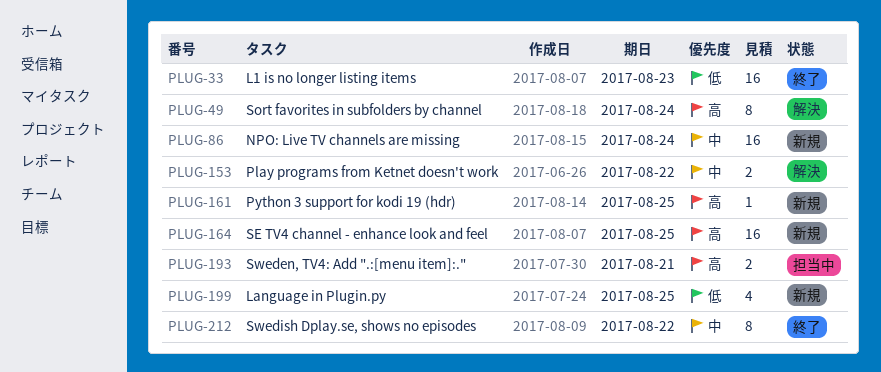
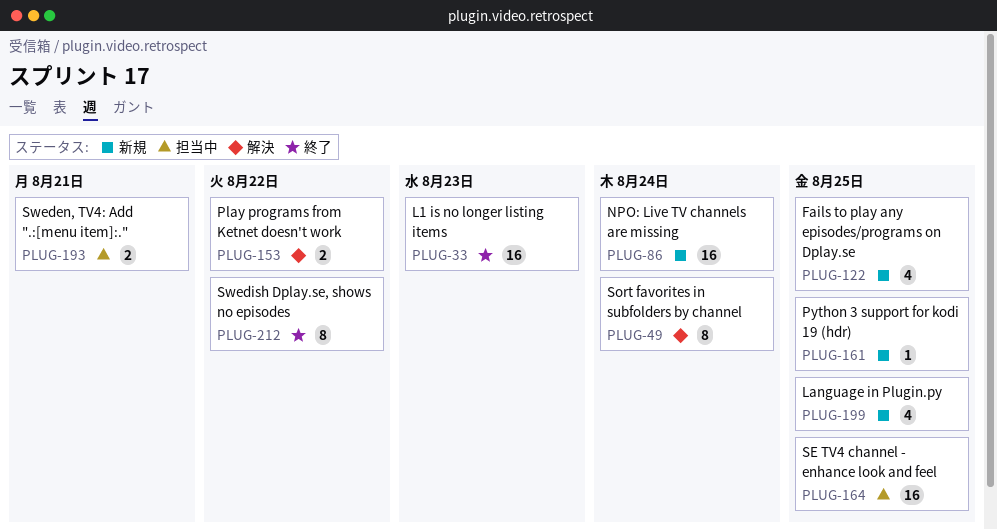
PLUG-122: none -> present
PLUG-164, status: 新規 -> 担当中

